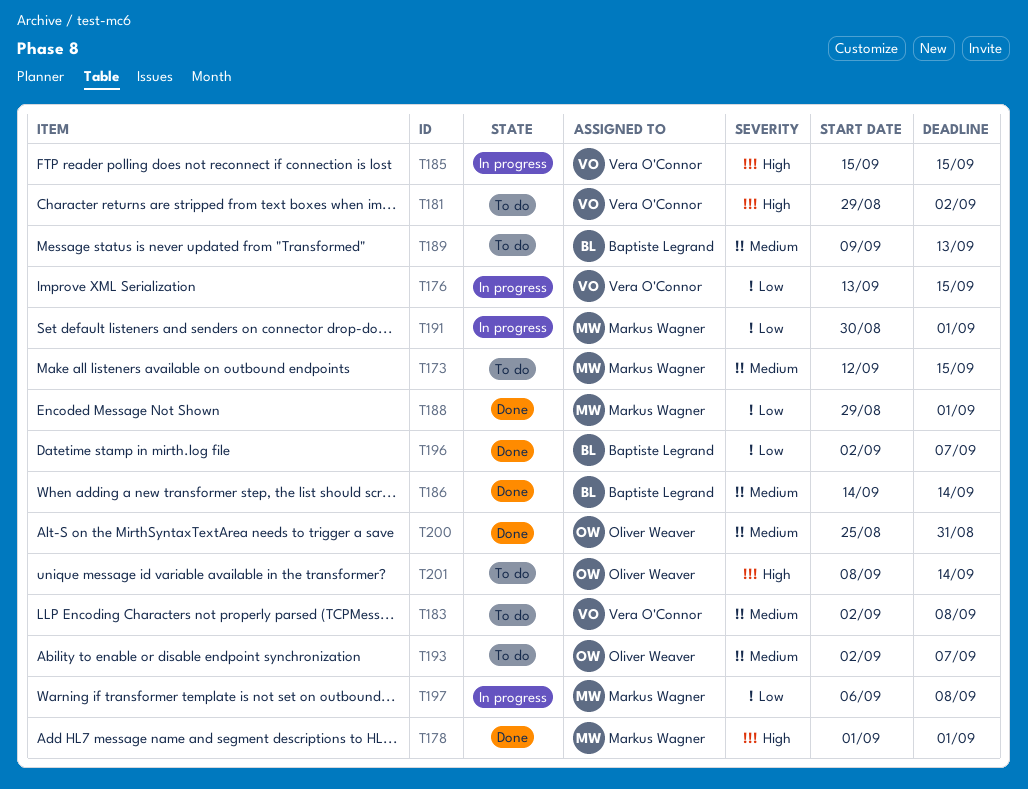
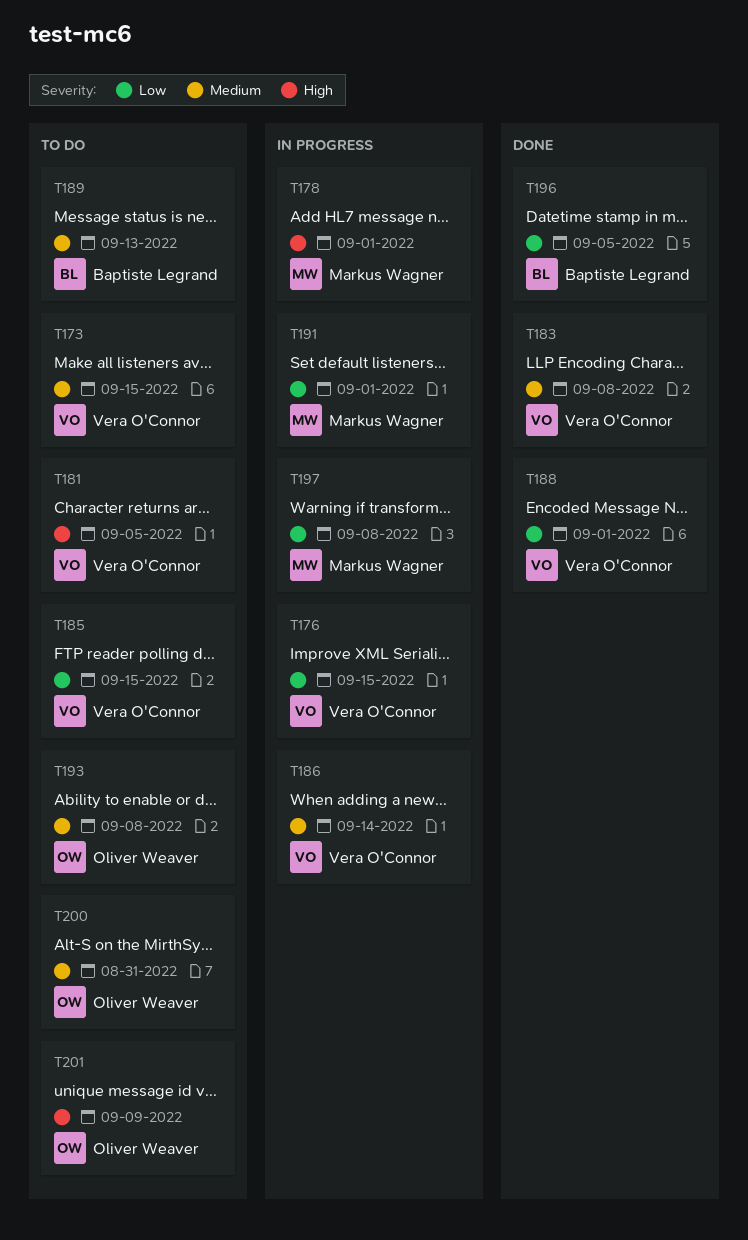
T173, owner: Markus Wagner -> Vera O'Connor
T178, status: Done -> In progress
T181, due: Sep 2 -> Sep 5
T183, status: To do -> Done
T185, status: In progress -> To do
T185, priority: High -> Low
T186, status: Done -> In progress
T186, owner: Baptiste Legrand -> Vera O'Connor
T188, owner: Markus Wagner -> Vera O'Connor
T193, due: Sep 7 -> Sep 8
T196, due: Sep 7 -> Sep 5
T200, status: Done -> To do
T201, due: Sep 14 -> Sep 9

